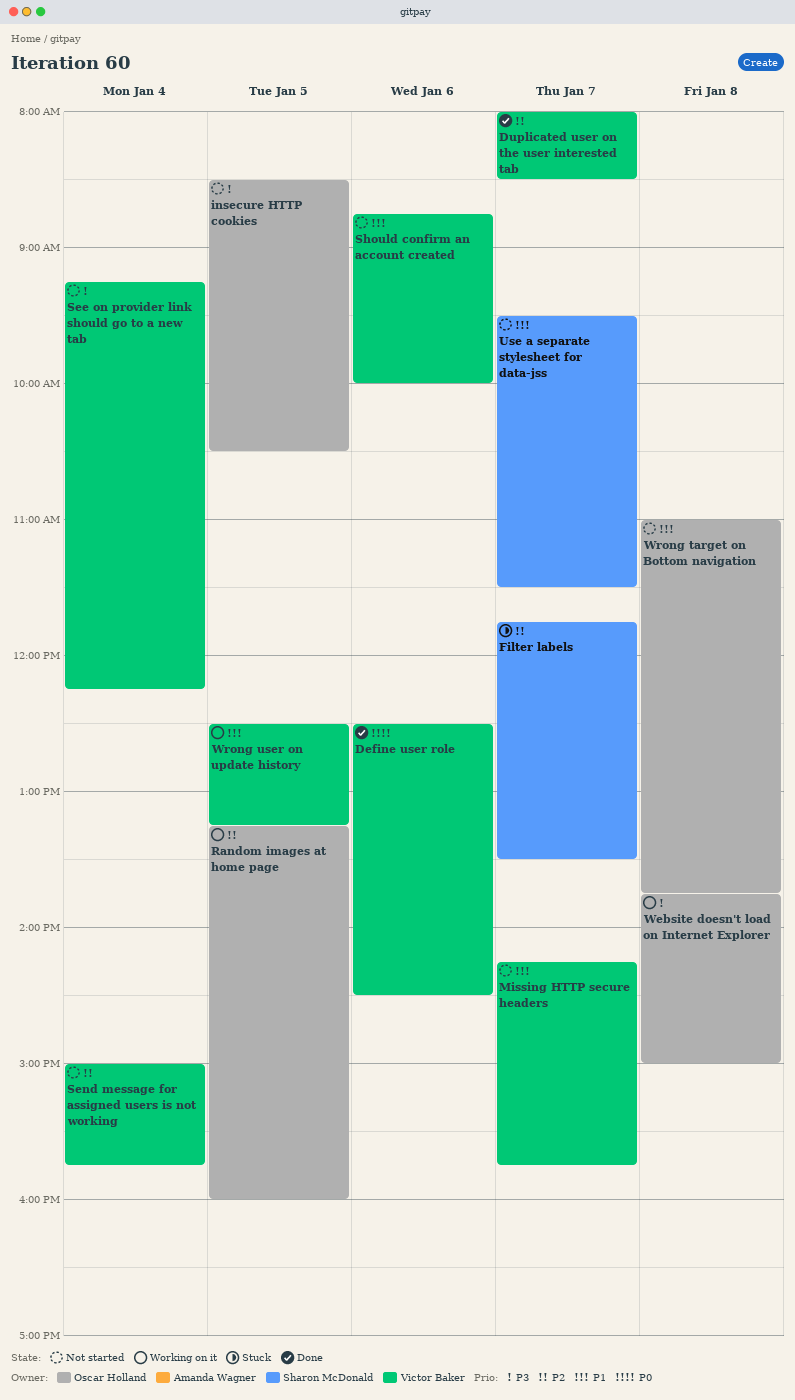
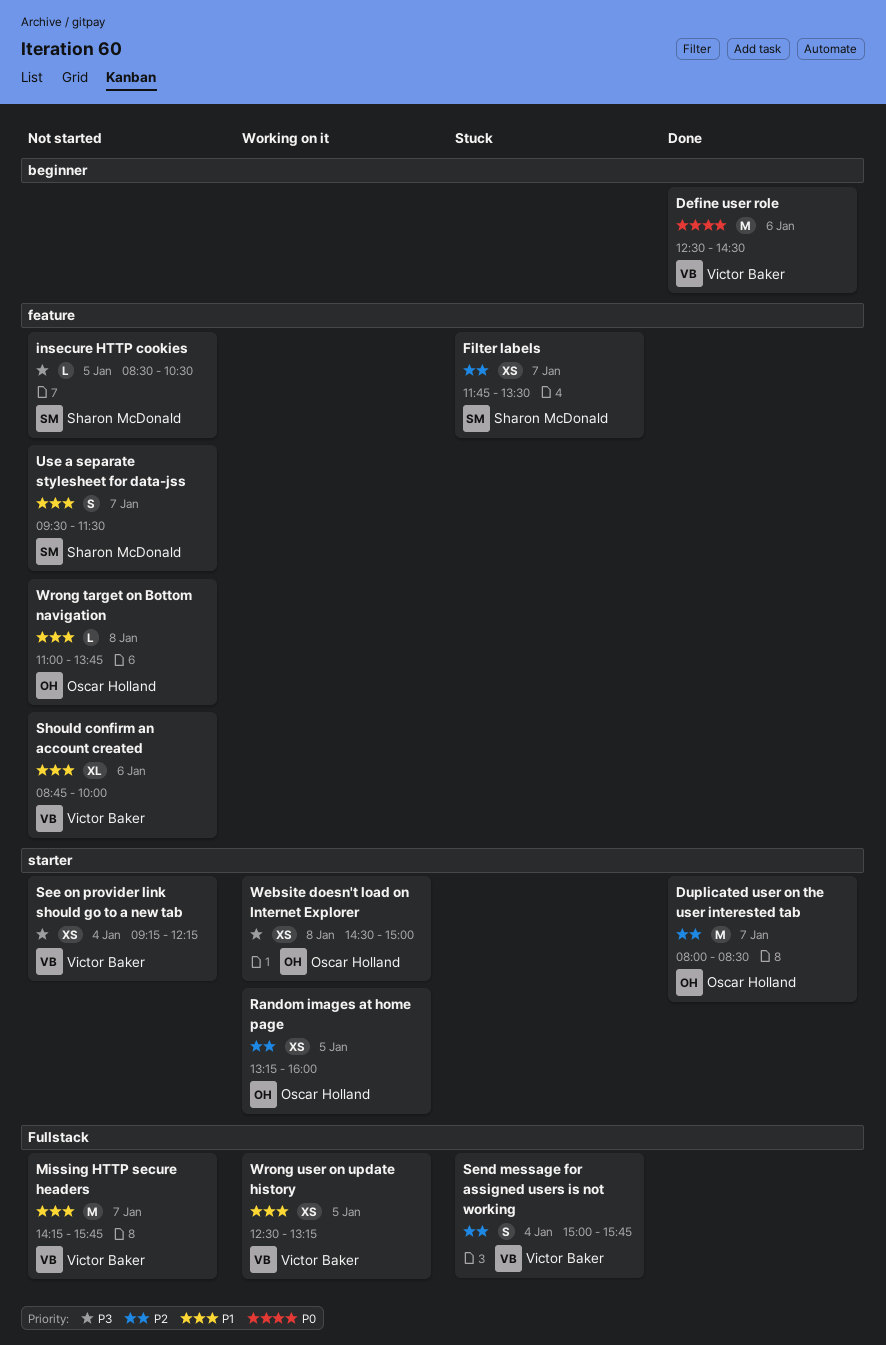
Duplicated user on the user interested tab, owner: Victor Baker -> Oscar Holland
insecure HTTP cookies, owner: Oscar Holland -> Sharon McDonald
Send message for assigned users is not working, status: Not started -> Stuck
Website doesn't load on Internet Explorer, begins: 13:45 -> 14:30

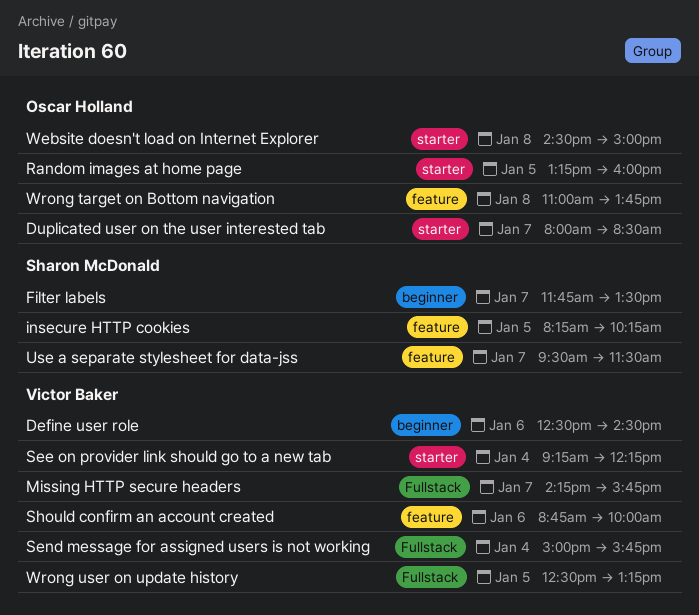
Filter labels, label: feature -> beginner
insecure HTTP cookies, begins: 08:30 -> 08:15
insecure HTTP cookies, ends: 10:30 -> 10:15

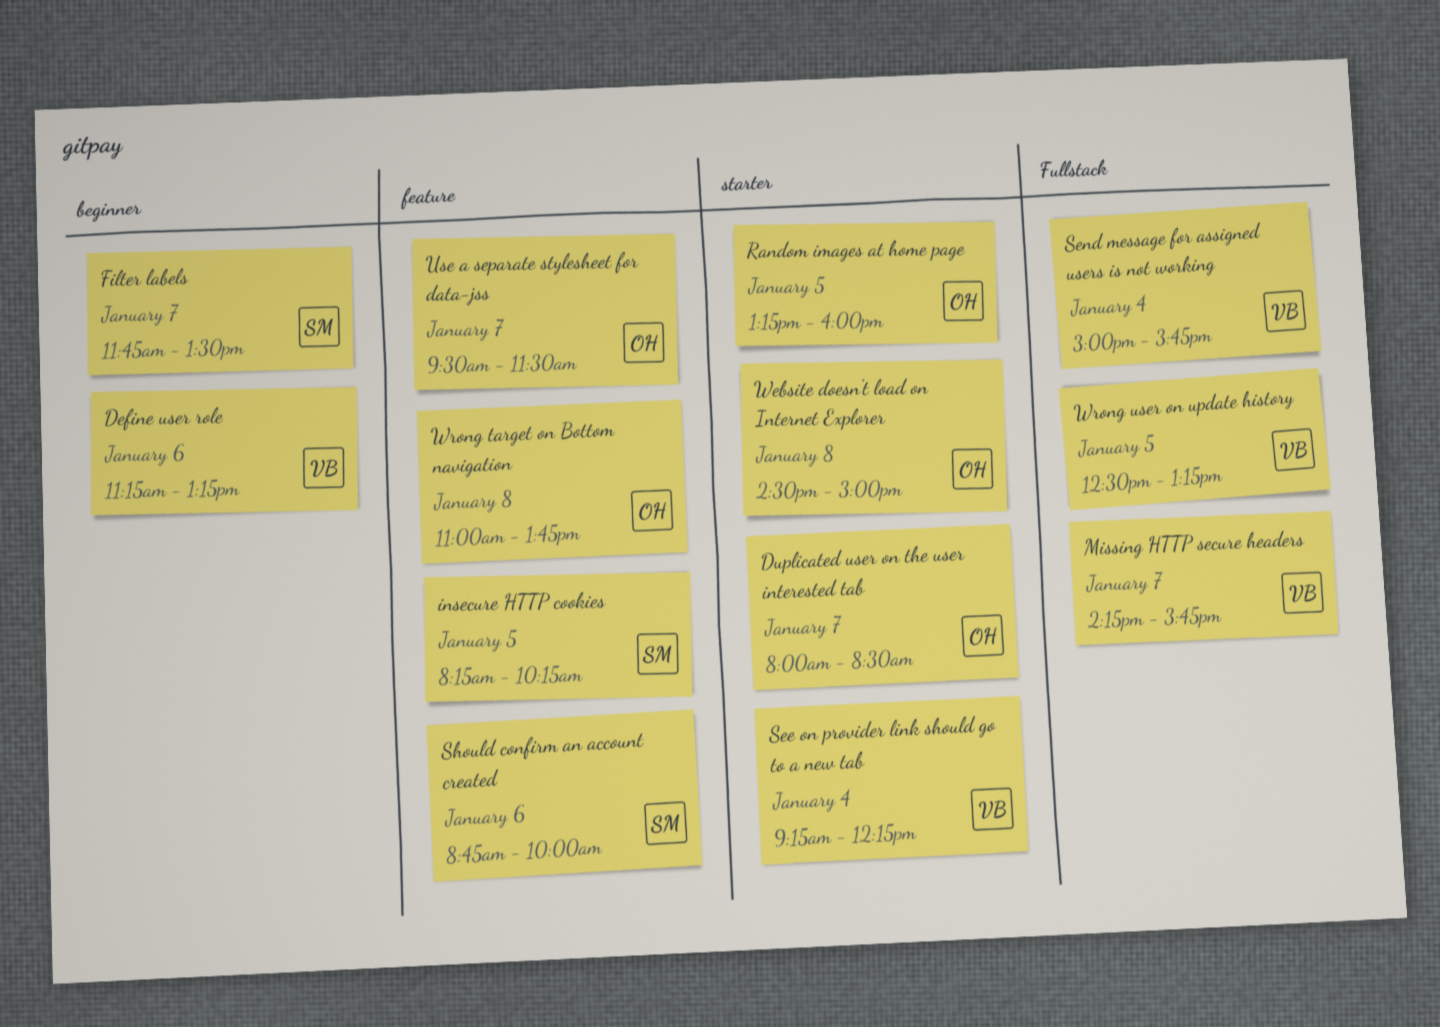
Define user role, begins: 12:30 -> 11:15
Define user role, ends: 14:30 -> 13:15
Should confirm an account created, owner: Victor Baker -> Sharon McDonald
Use a separate stylesheet for data-jss, owner: Sharon McDonald -> Oscar Holland

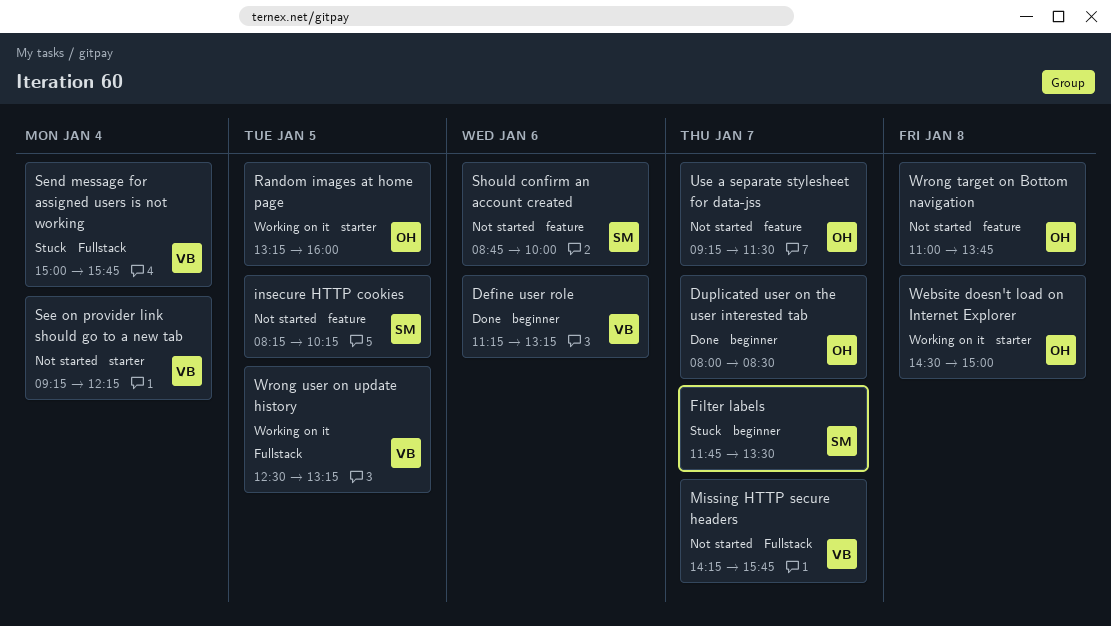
Duplicated user on the user interested tab, label: starter -> beginner
Use a separate stylesheet for data-jss, begins: 09:30 -> 09:15

